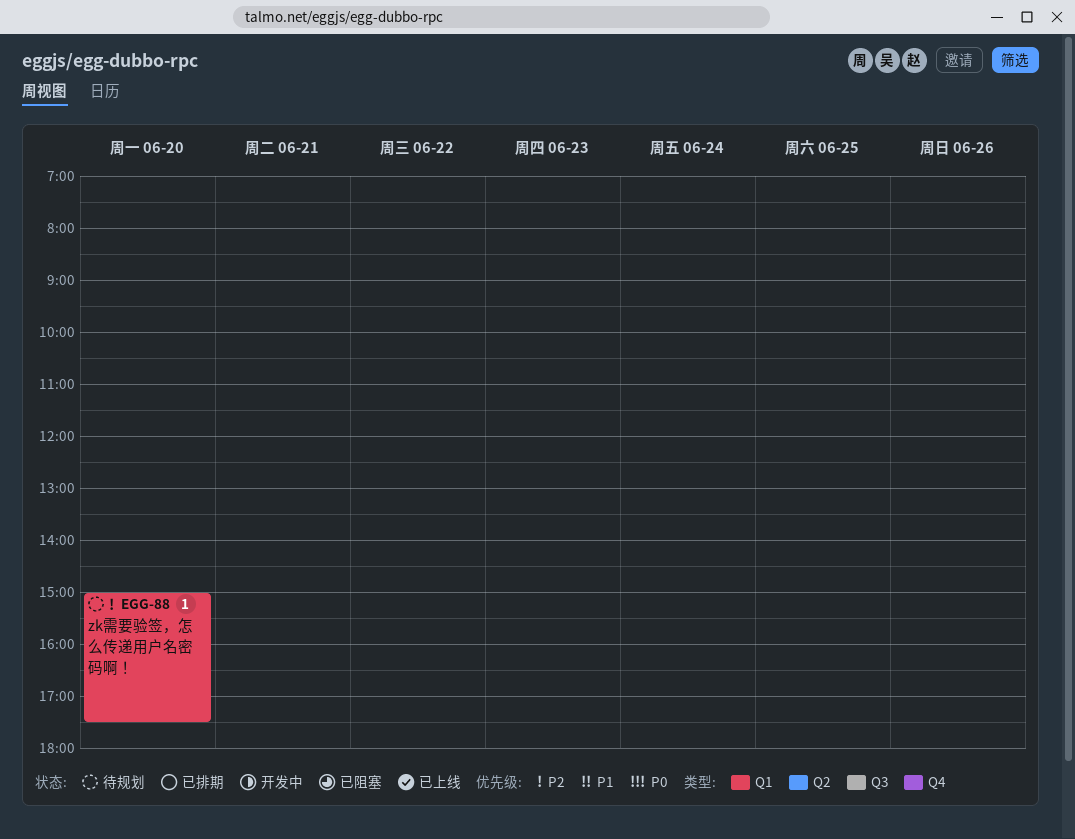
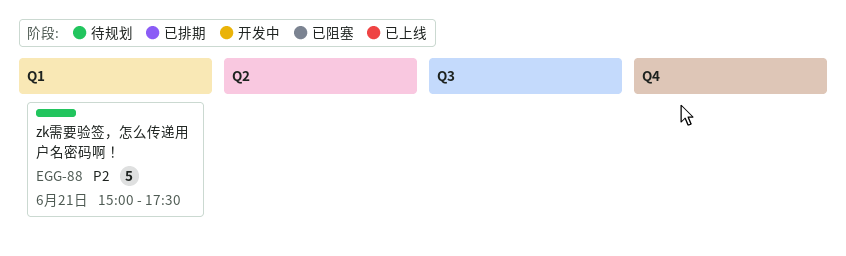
EGG-88, estimate: 1 -> 5
EGG-88, day: Jun 20 -> Jun 21

